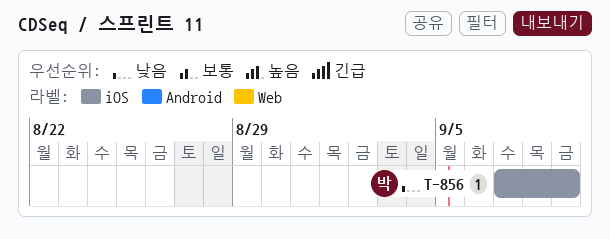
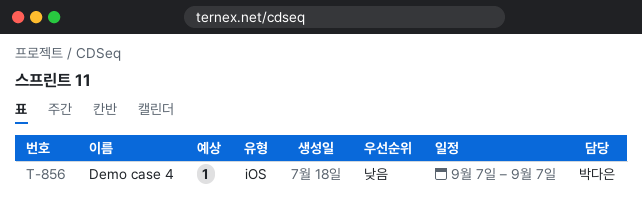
T-856, due: Sep 9 -> Sep 7

